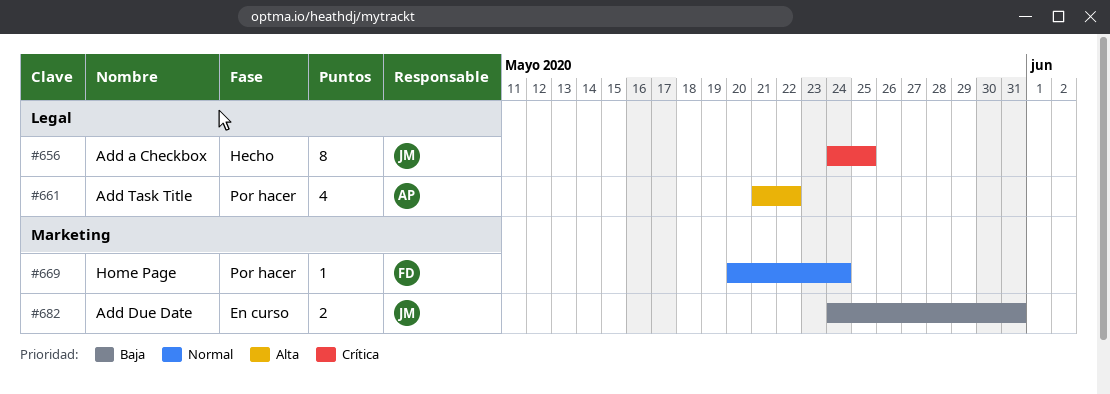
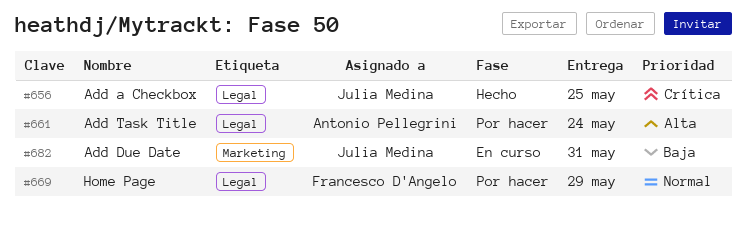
#661, due: May 22 -> May 24
#669, label: Marketing -> Legal
#669, due: May 24 -> May 29

